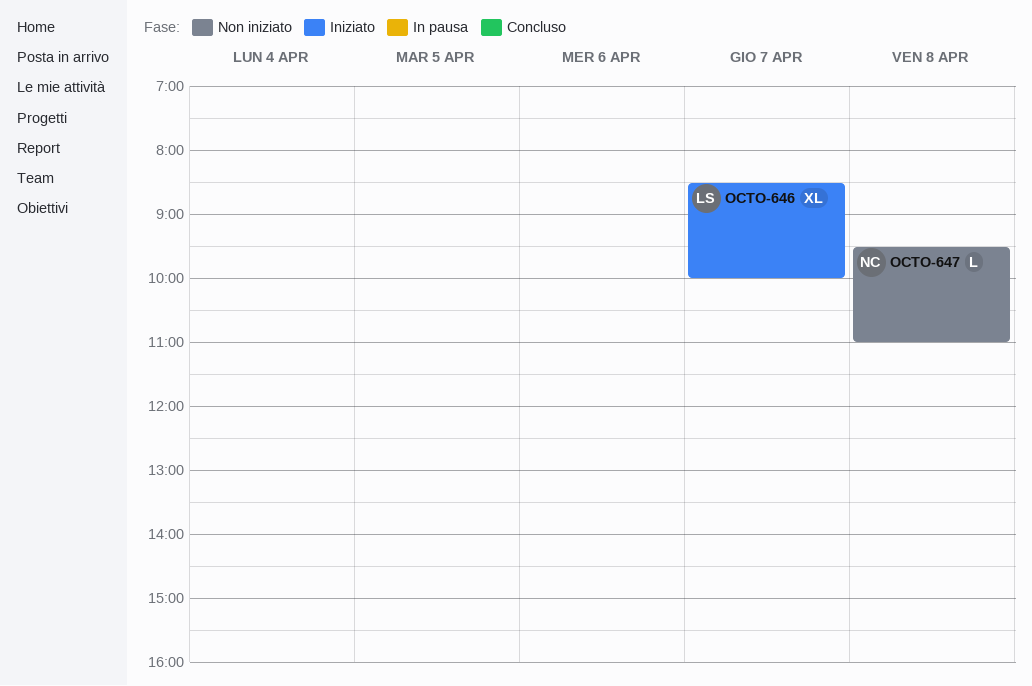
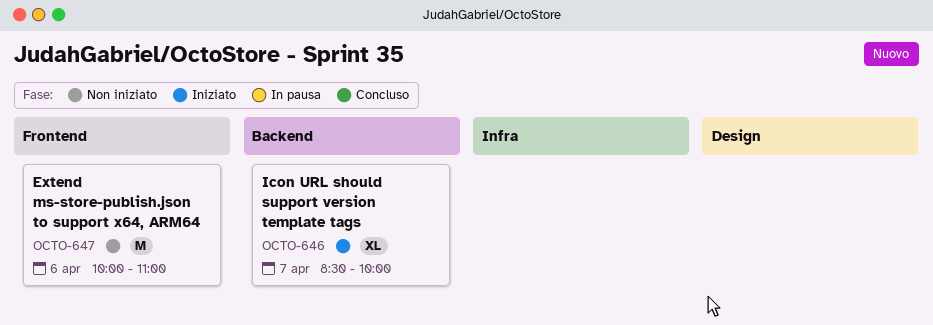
OCTO-647, estimate: L -> M
OCTO-647, day: Apr 8 -> Apr 6
OCTO-647, begins: 09:30 -> 10:00

